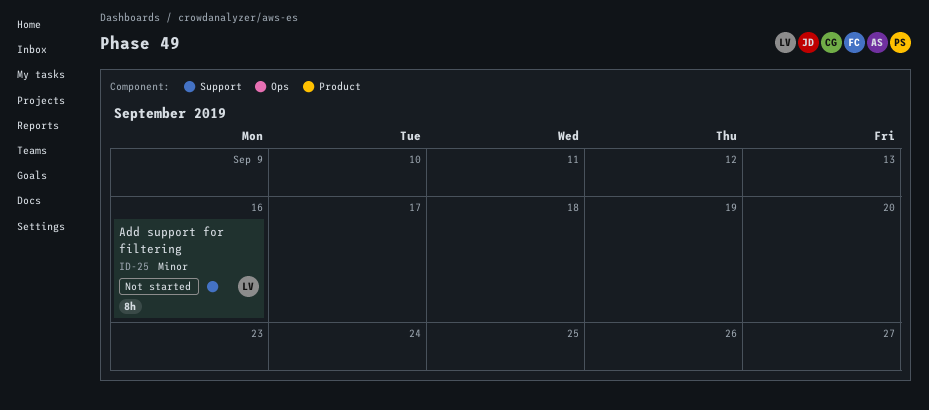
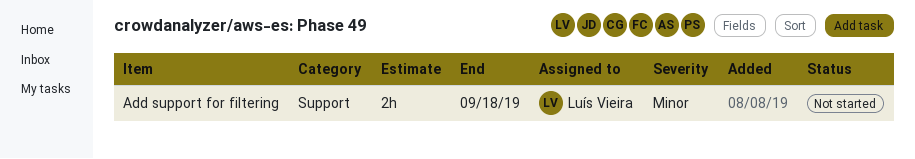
Add support for filtering, estimate: 8h -> 2h
Add support for filtering, due: Sep 16 -> Sep 18

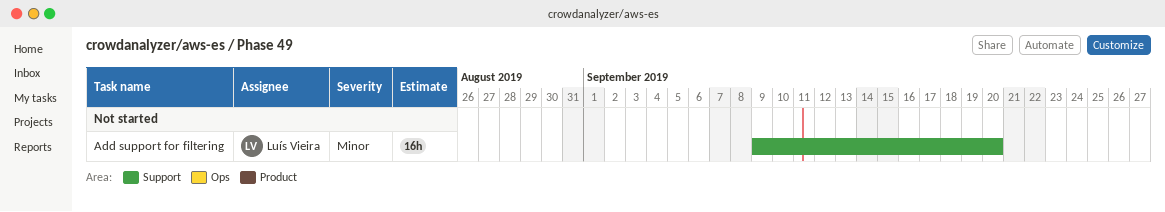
Add support for filtering, estimate: 2h -> 16h
Add support for filtering, due: Sep 18 -> Sep 20

